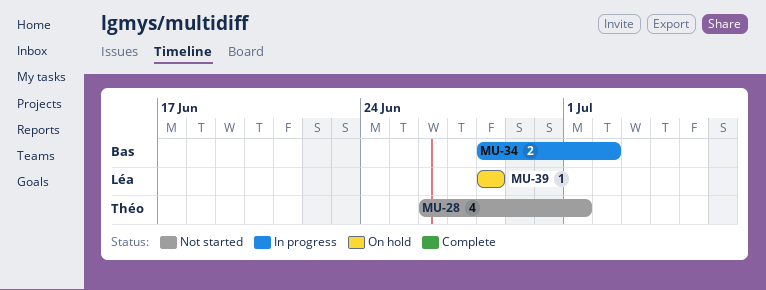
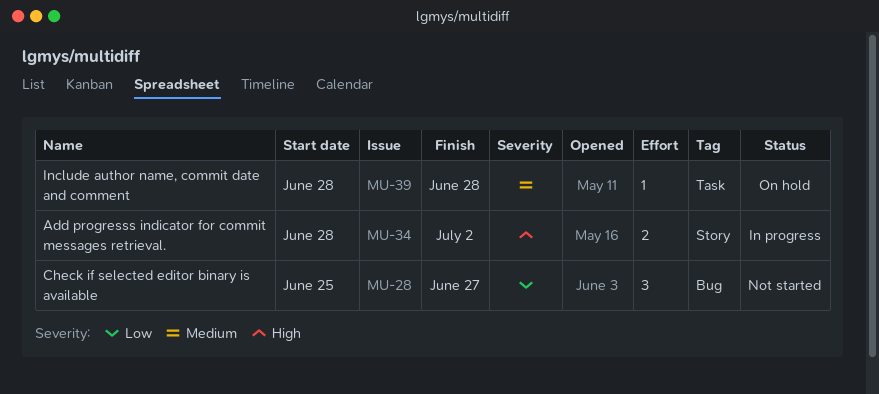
MU-28, estimate: 4 -> 3
MU-28, start: Jun 26 -> Jun 25
MU-28, due: Jul 1 -> Jun 27

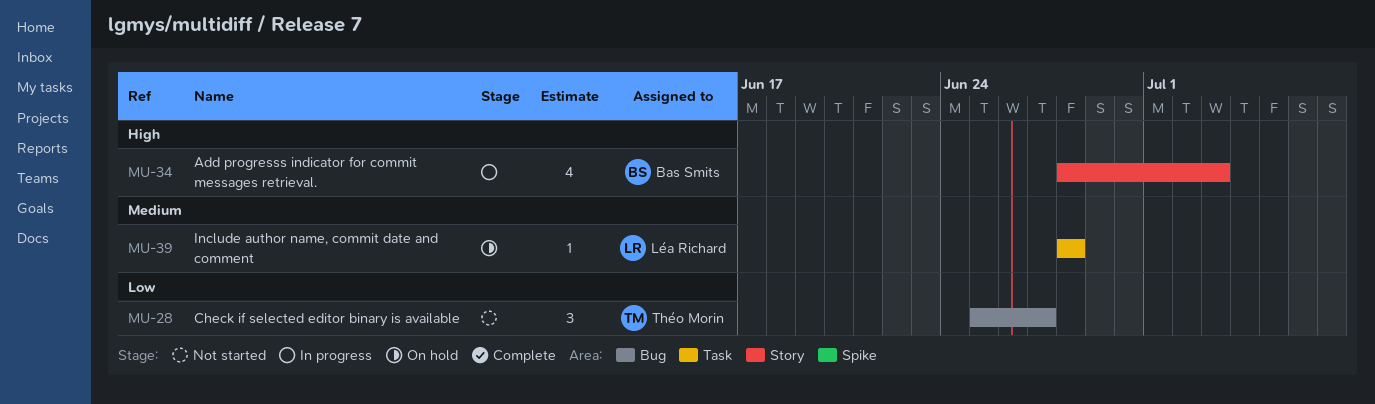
MU-34, estimate: 2 -> 4
MU-34, due: Jul 2 -> Jul 3

